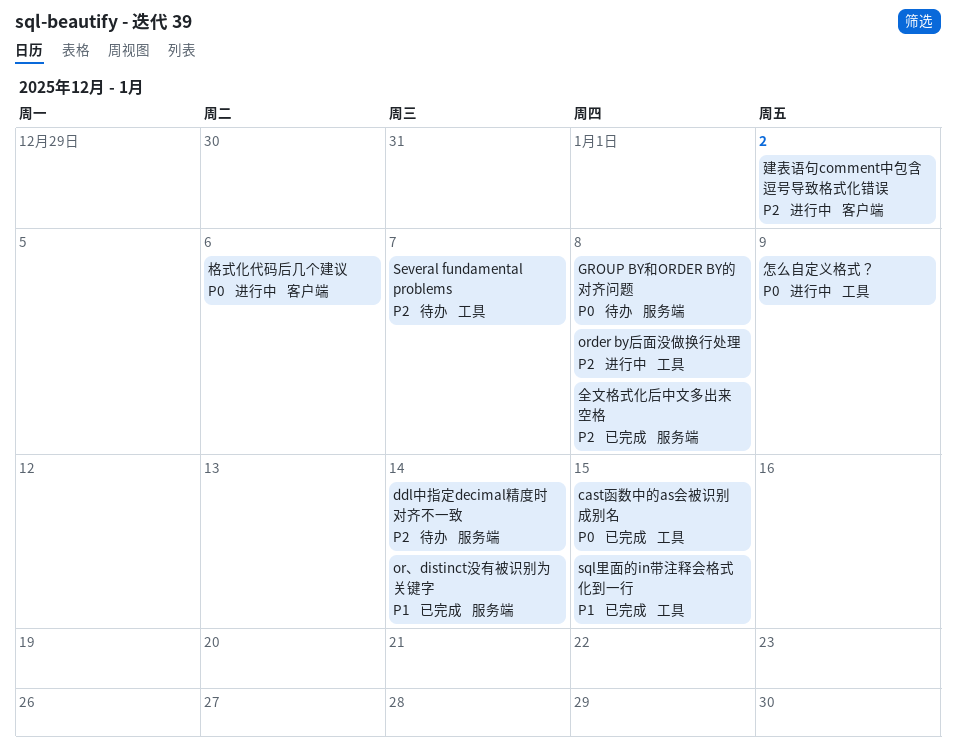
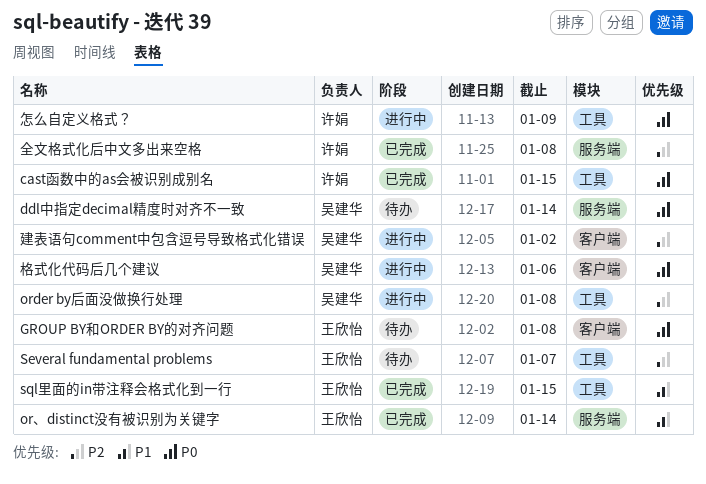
ddl中指定decimal精度时对齐不一致, priority: P2 -> P0
GROUP BY和ORDER BY的对齐问题, label: 服务端 -> 客户端

